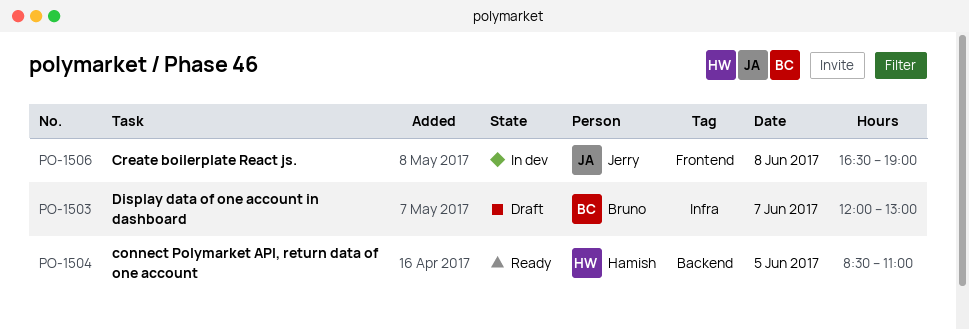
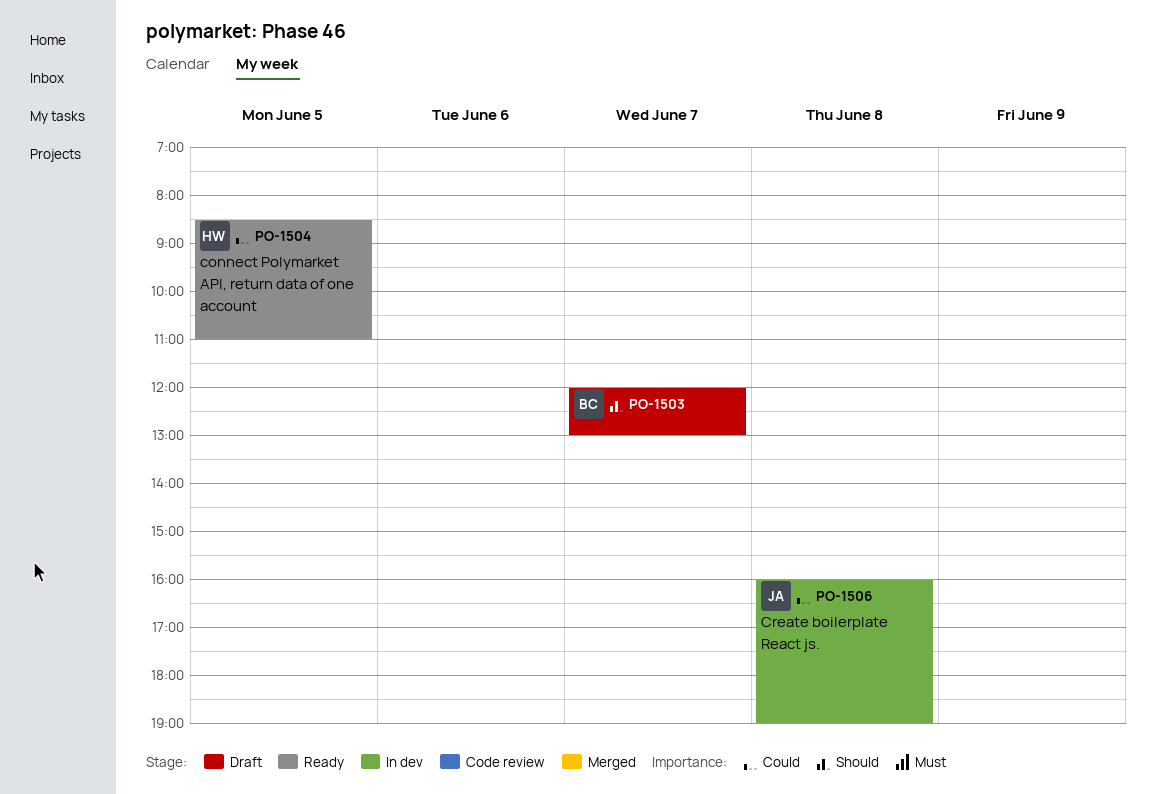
PO-1506, begins: 16:30 -> 16:00

